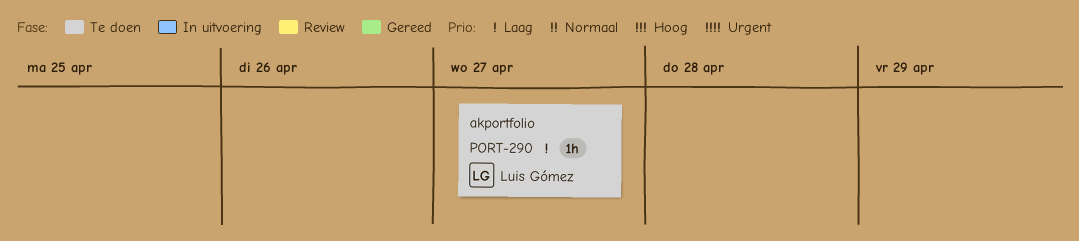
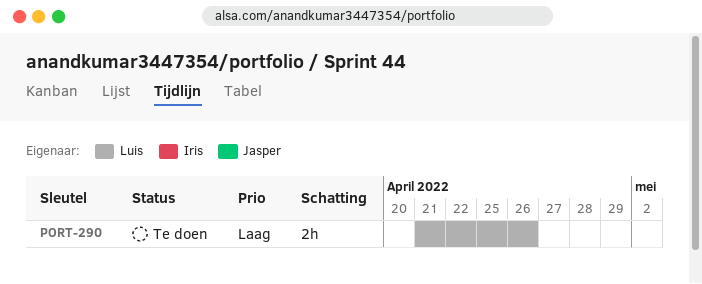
PORT-290, estimate: 1h -> 2h
PORT-290, due: Apr 27 -> Apr 26

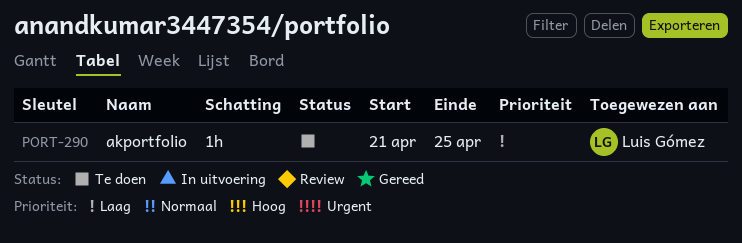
PORT-290, estimate: 2h -> 1h
PORT-290, due: Apr 26 -> Apr 25

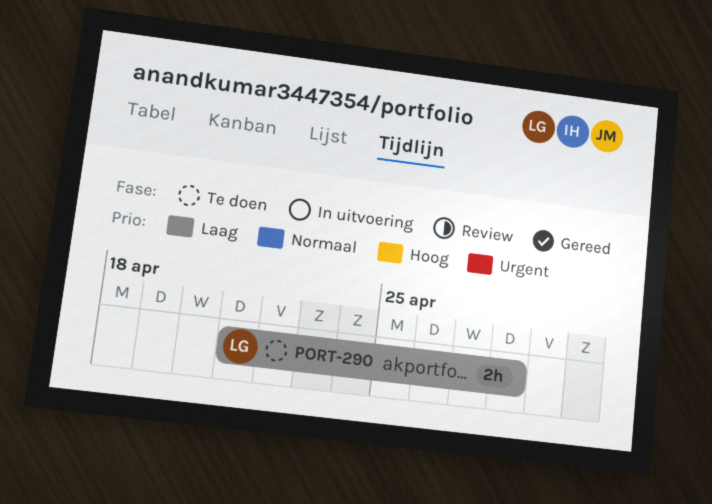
PORT-290, estimate: 1h -> 2h
PORT-290, due: Apr 25 -> Apr 28

